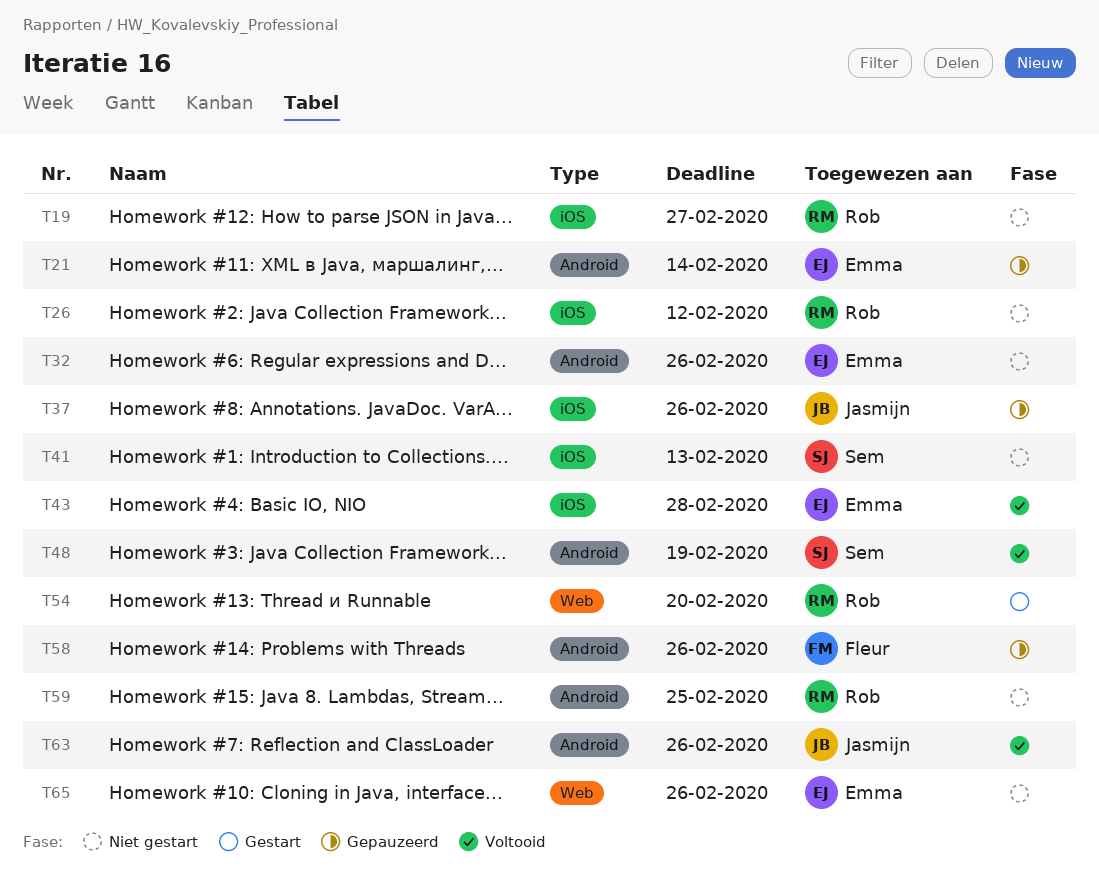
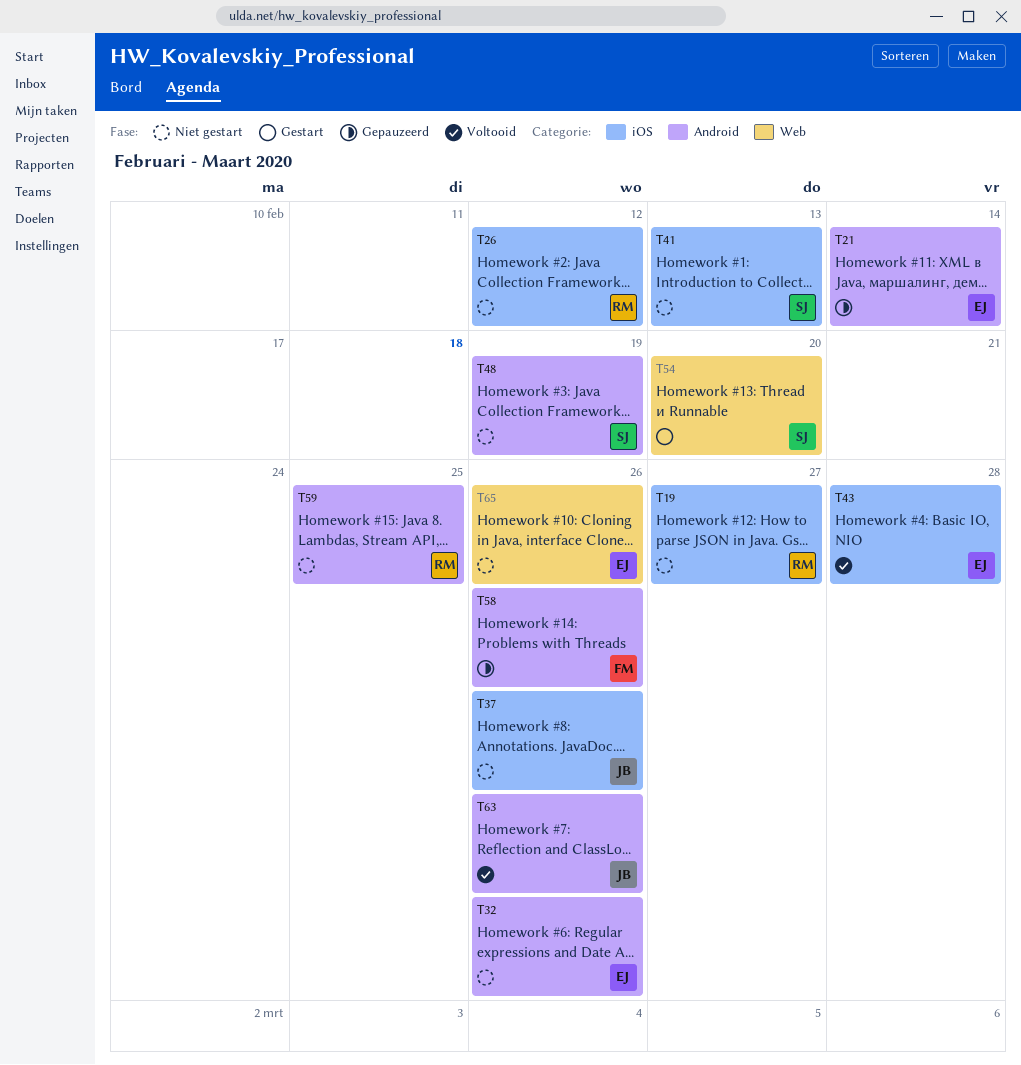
T37, status: Gepauzeerd -> Niet gestart
T48, status: Voltooid -> Niet gestart
T54, owner: Rob -> Sem

